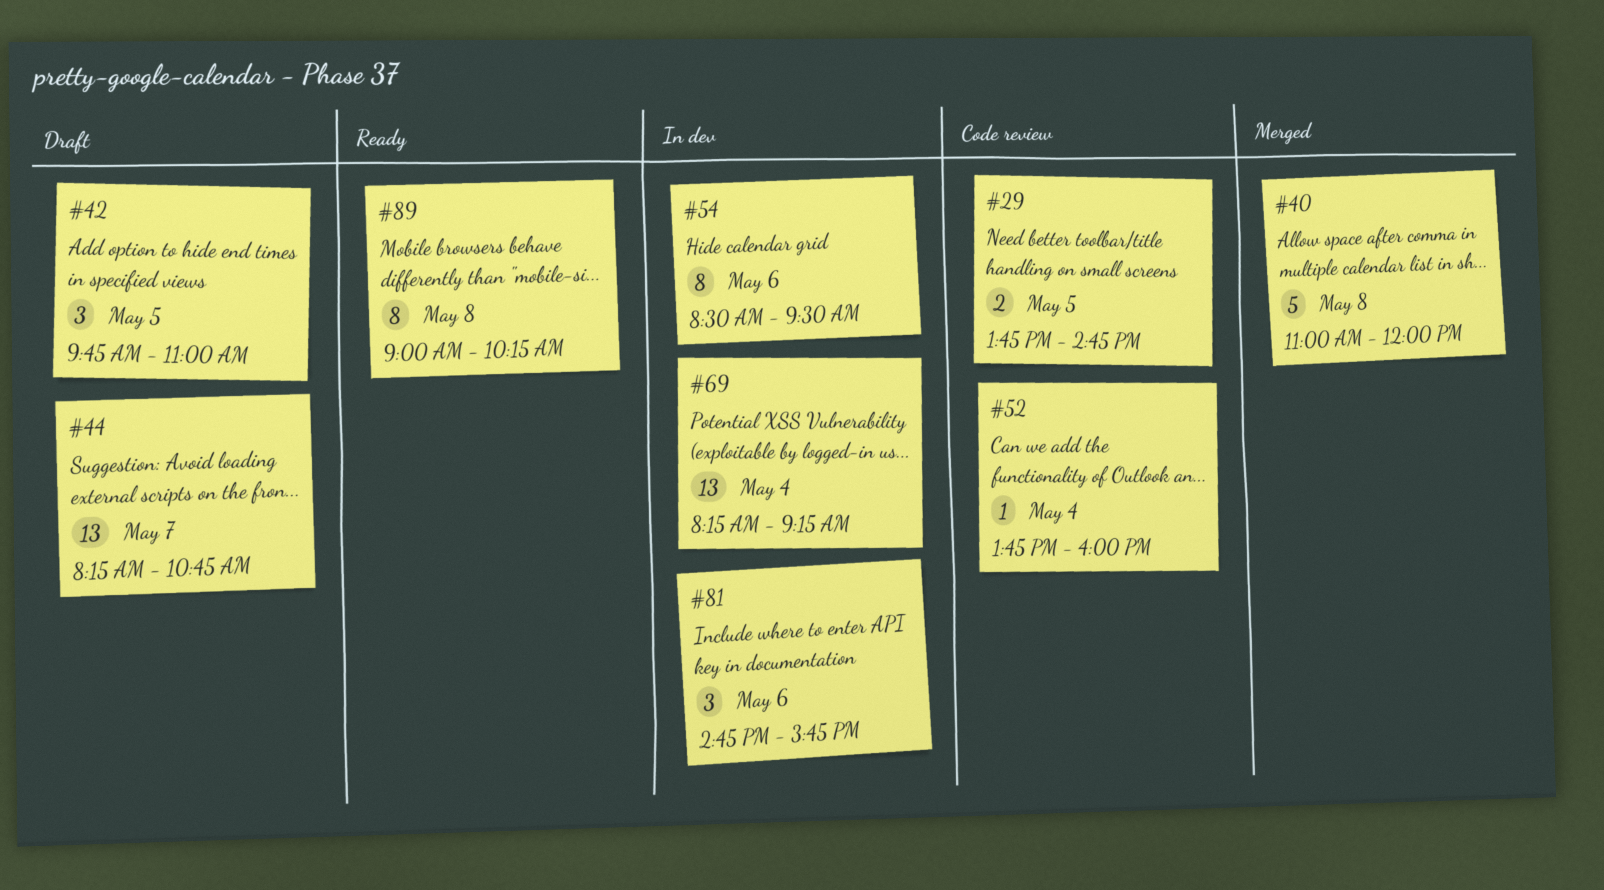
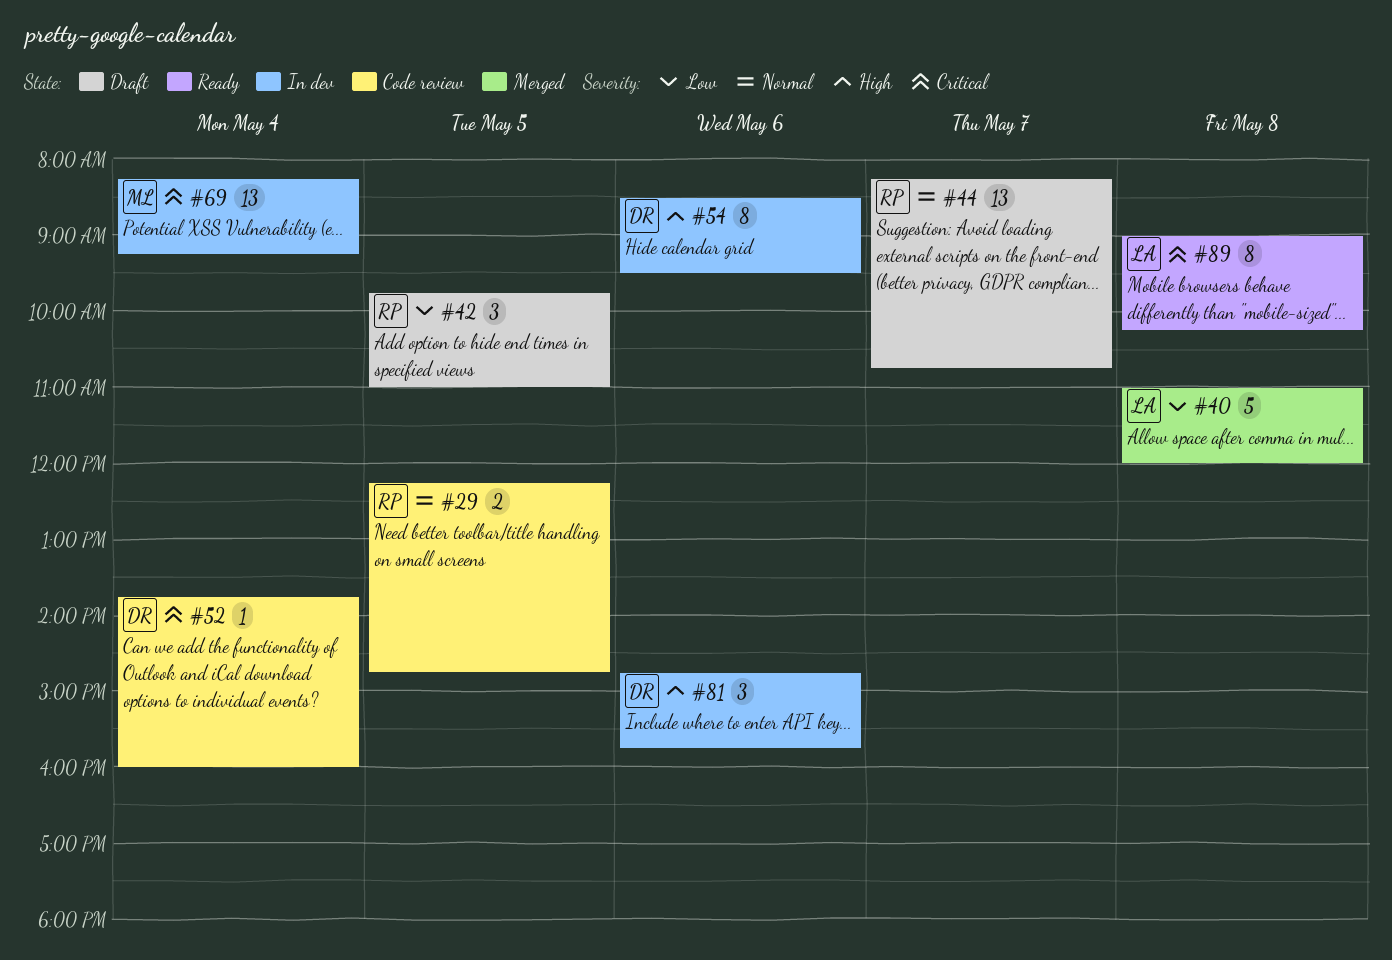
#29, begins: 13:45 -> 12:15

